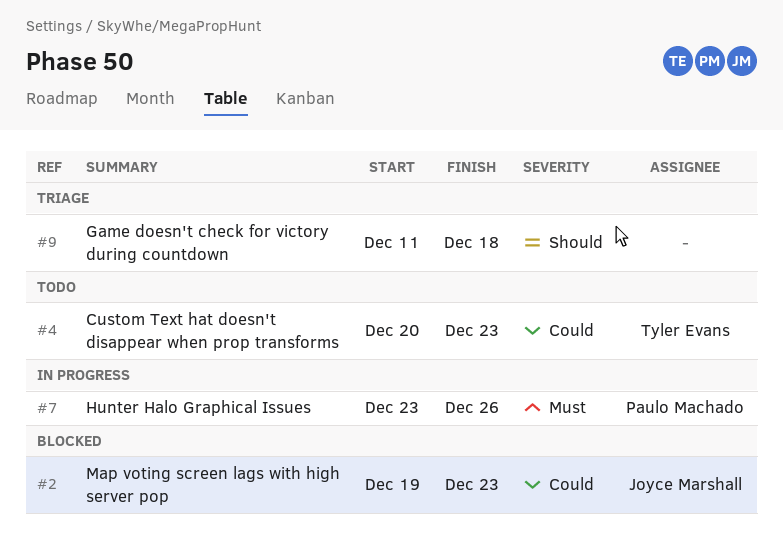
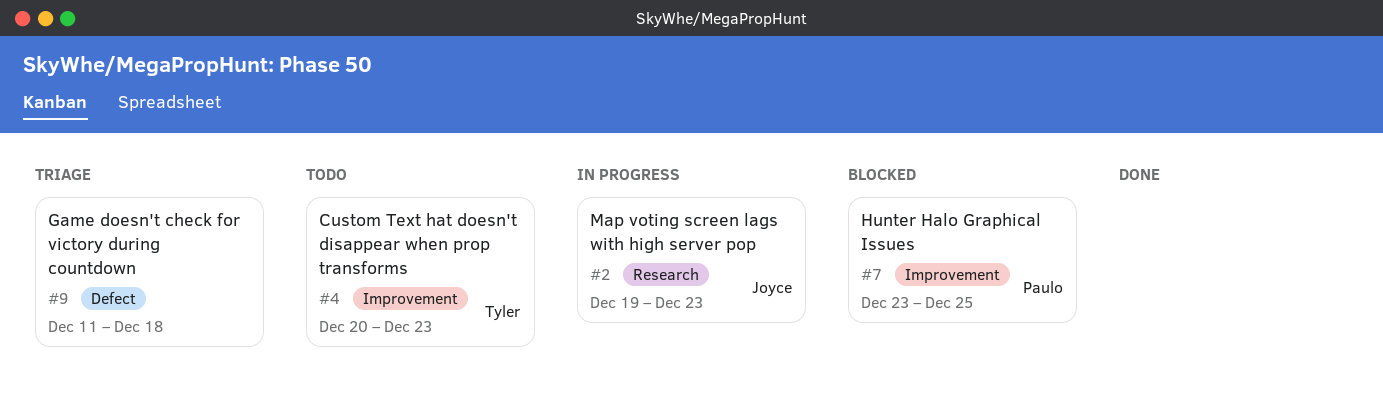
#2, status: Blocked -> In progress
#7, status: In progress -> Blocked
#7, due: Dec 26 -> Dec 25

